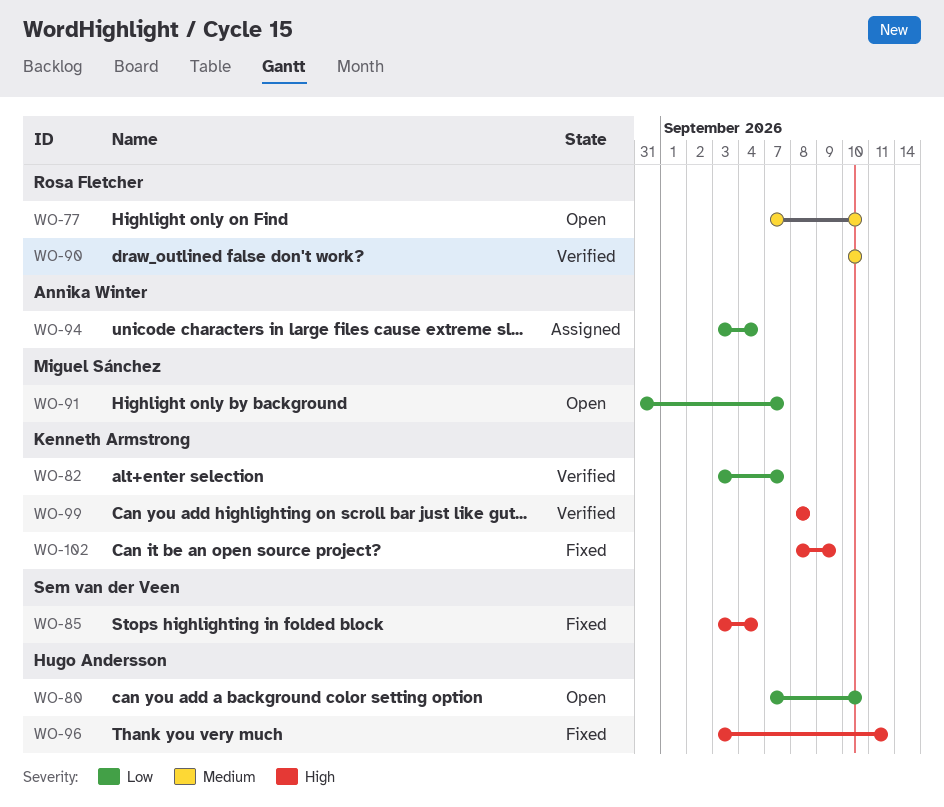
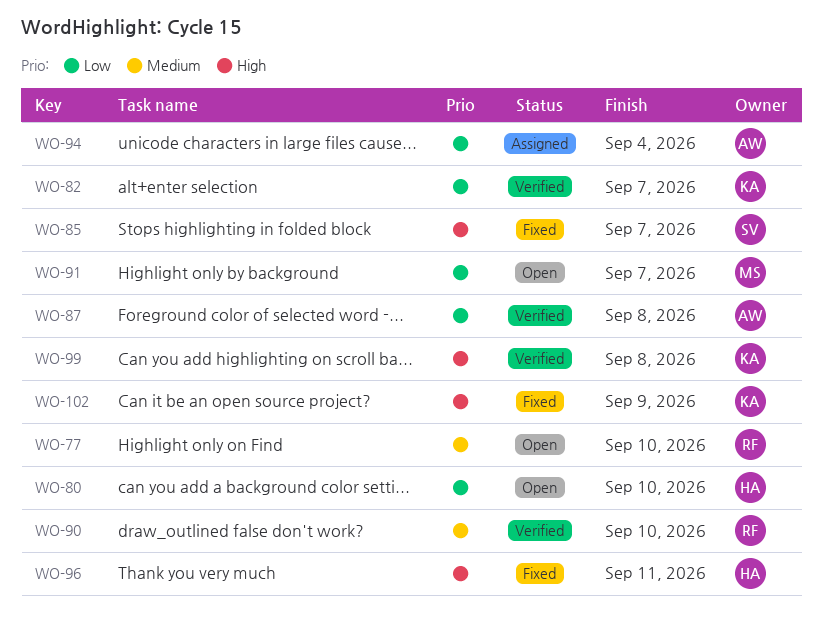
WO-85, due: Sep 4 -> Sep 7
WO-87: none -> present

